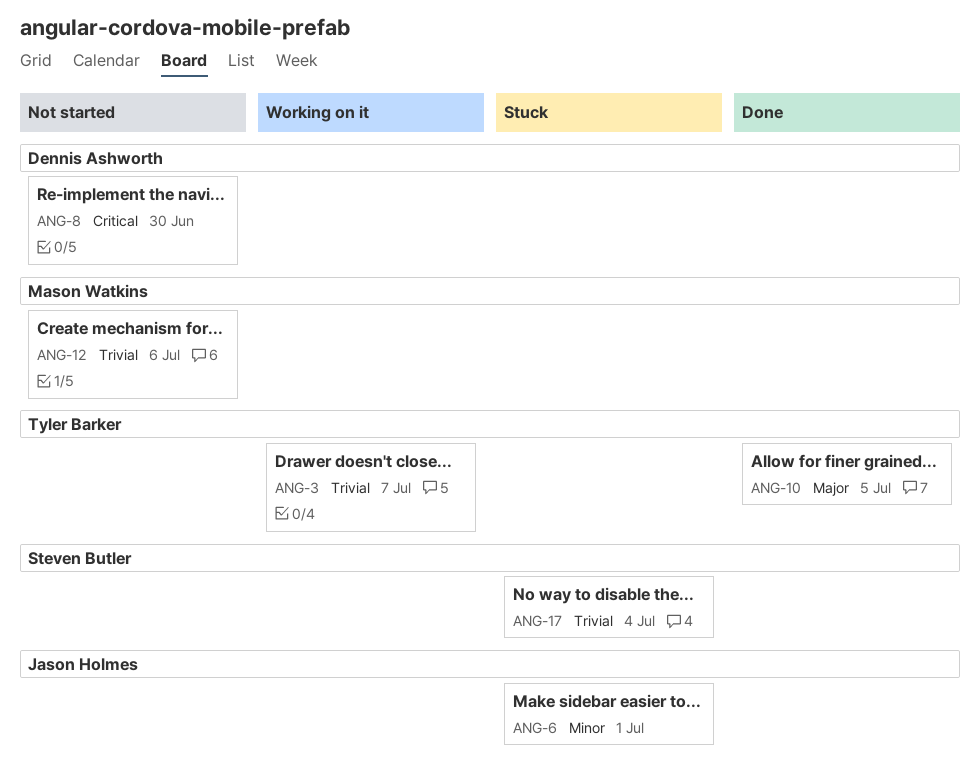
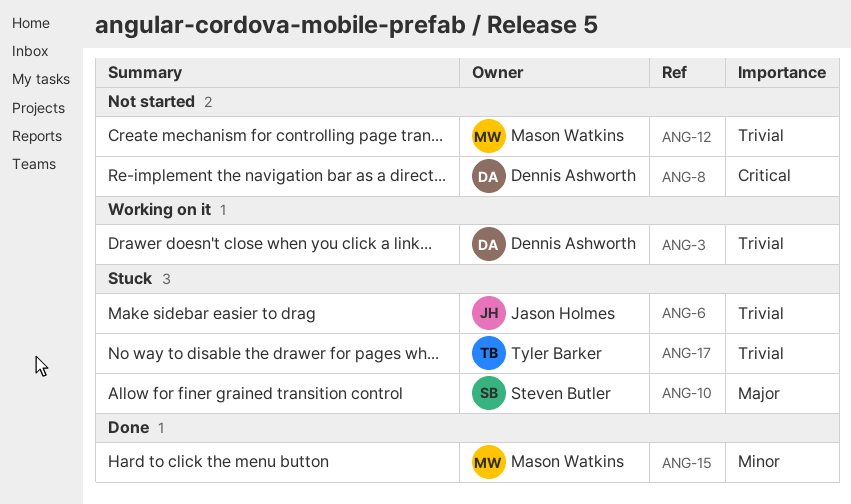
ANG-3, owner: Tyler Barker -> Dennis Ashworth
ANG-6, priority: Minor -> Trivial
ANG-10, status: Done -> Stuck
ANG-10, owner: Tyler Barker -> Steven Butler
ANG-15: none -> present
ANG-17, owner: Steven Butler -> Tyler Barker

